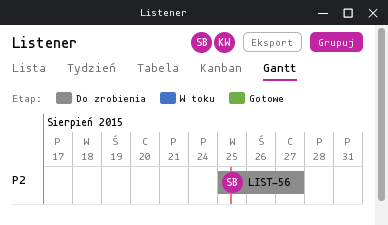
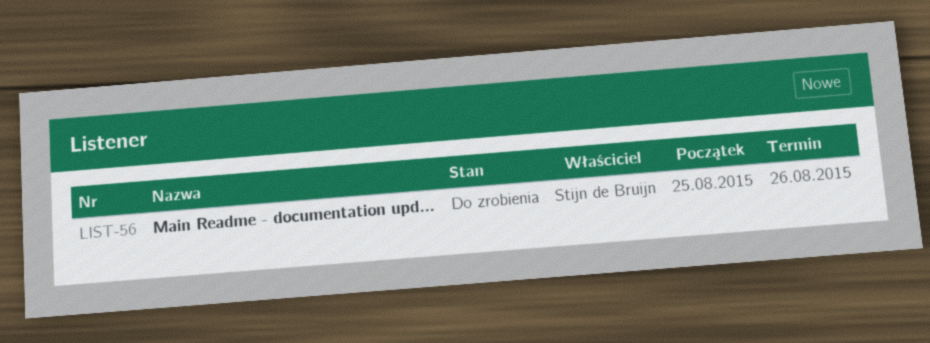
LIST-56, due: Aug 27 -> Aug 26

